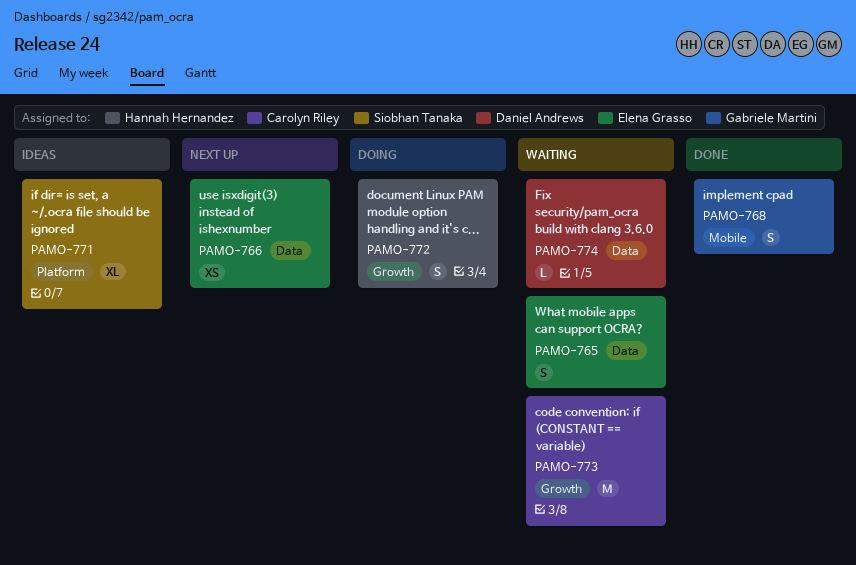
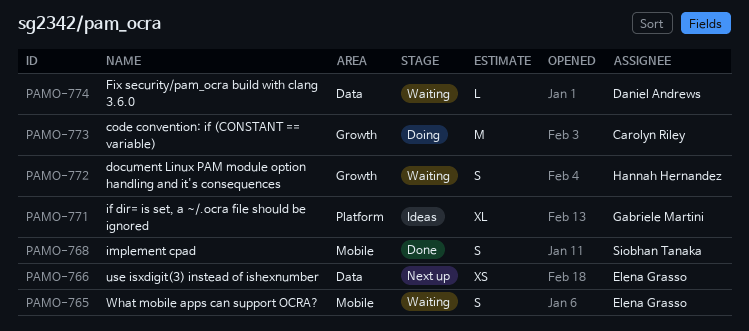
PAMO-765, label: Data -> Mobile
PAMO-768, owner: Gabriele Martini -> Siobhan Tanaka
PAMO-771, owner: Siobhan Tanaka -> Gabriele Martini
PAMO-772, status: Doing -> Waiting
PAMO-773, status: Waiting -> Doing

